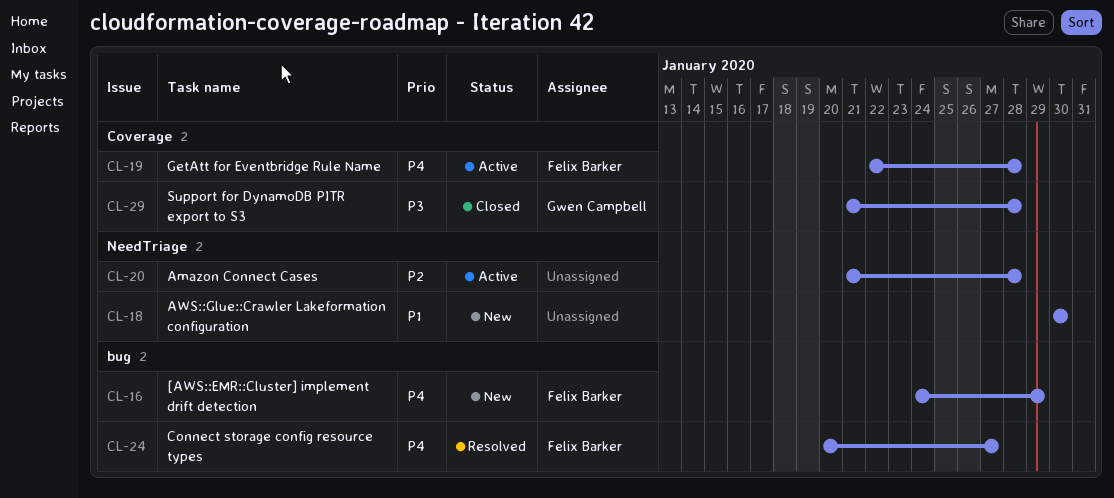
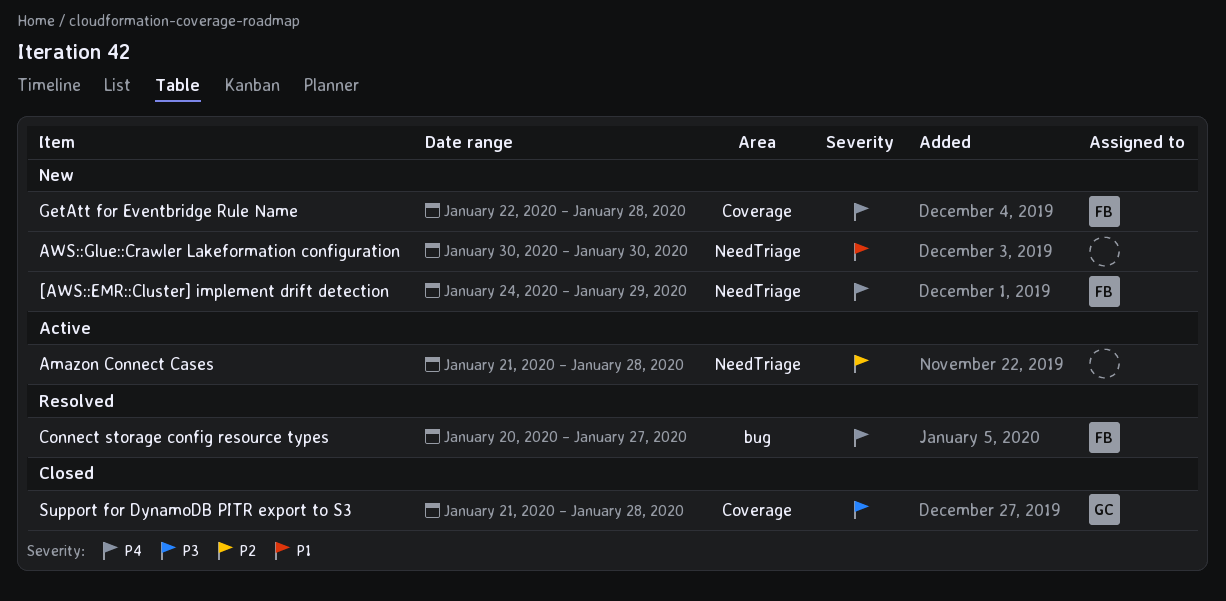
[AWS::EMR::Cluster] implement drift detection, label: bug -> NeedTriage
GetAtt for Eventbridge Rule Name, status: Active -> New

